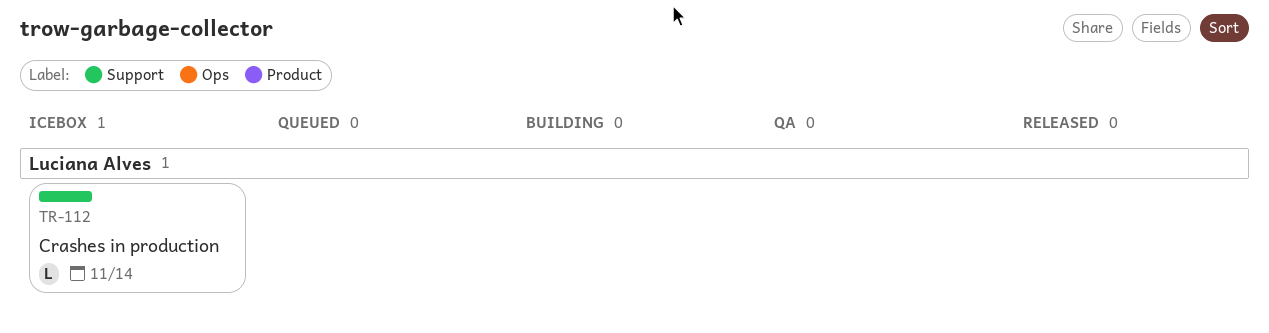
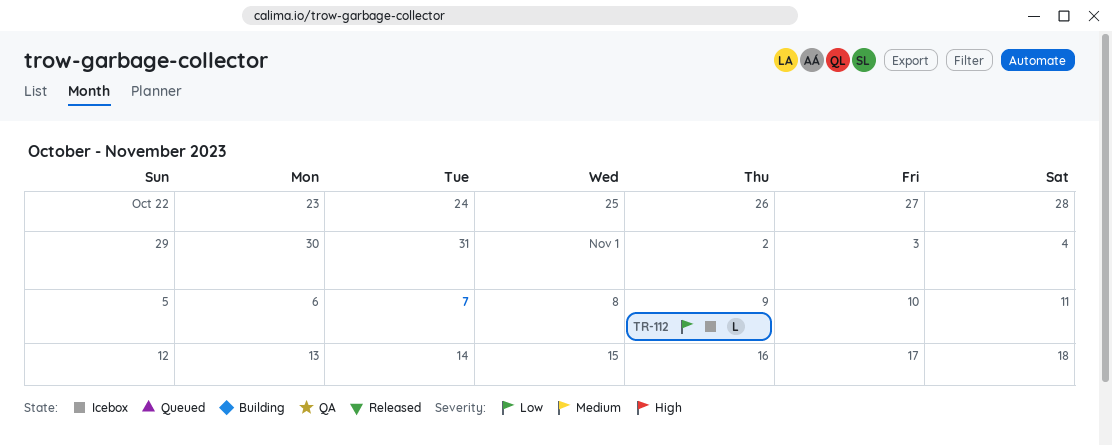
TR-112, due: Nov 14 -> Nov 9

